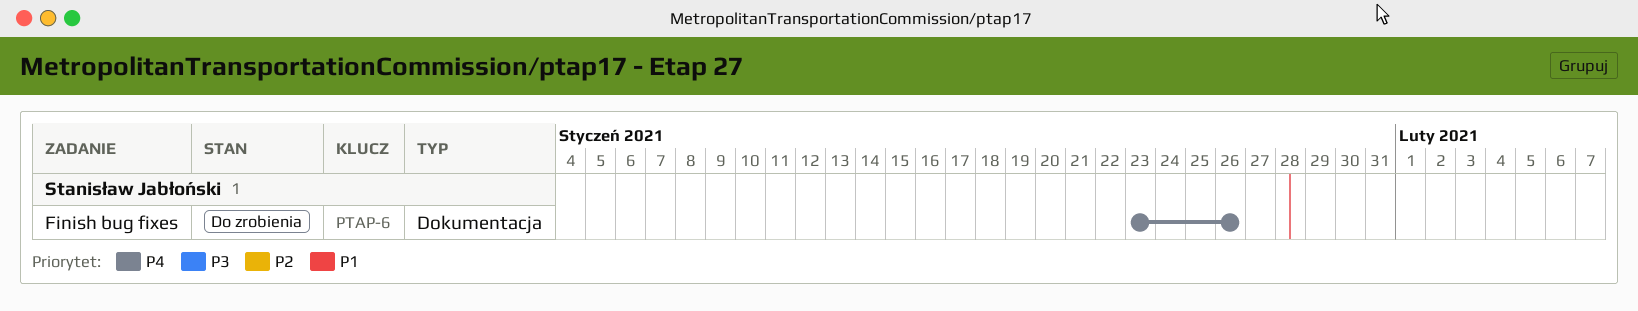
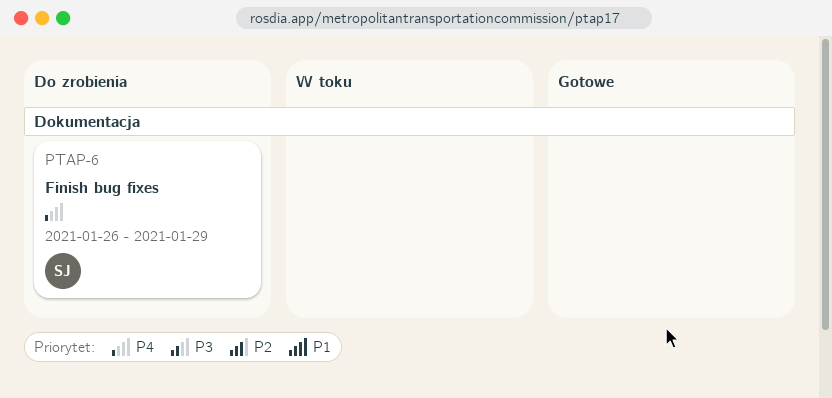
PTAP-6, start: Jan 23 -> Jan 26
PTAP-6, due: Jan 26 -> Jan 29

